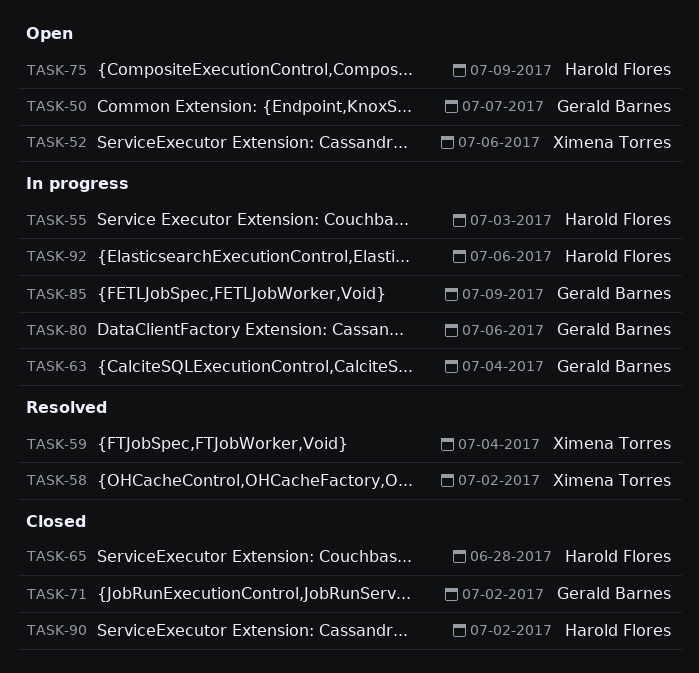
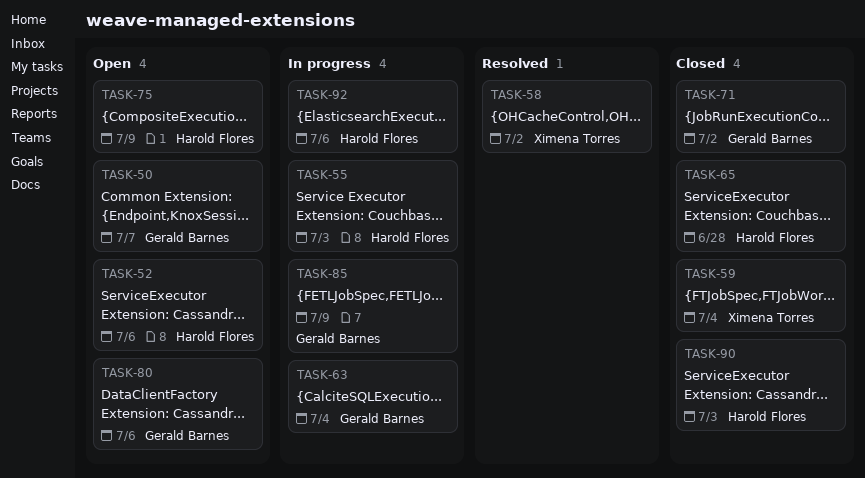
TASK-52, owner: Ximena Torres -> Harold Flores
TASK-59, status: Resolved -> Closed
TASK-80, status: In progress -> Open
TASK-90, due: Jul 2 -> Jul 3

